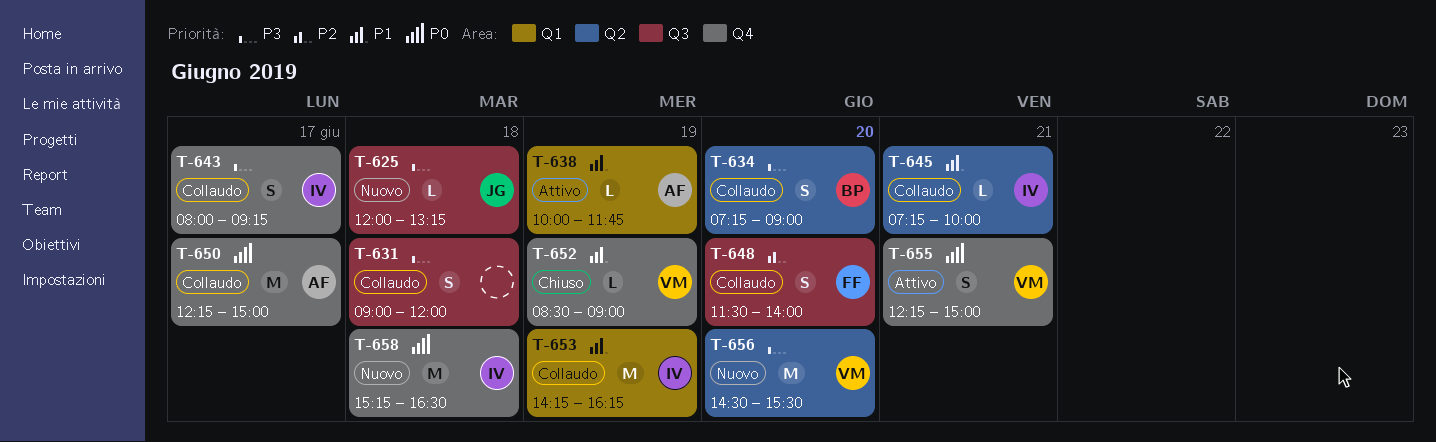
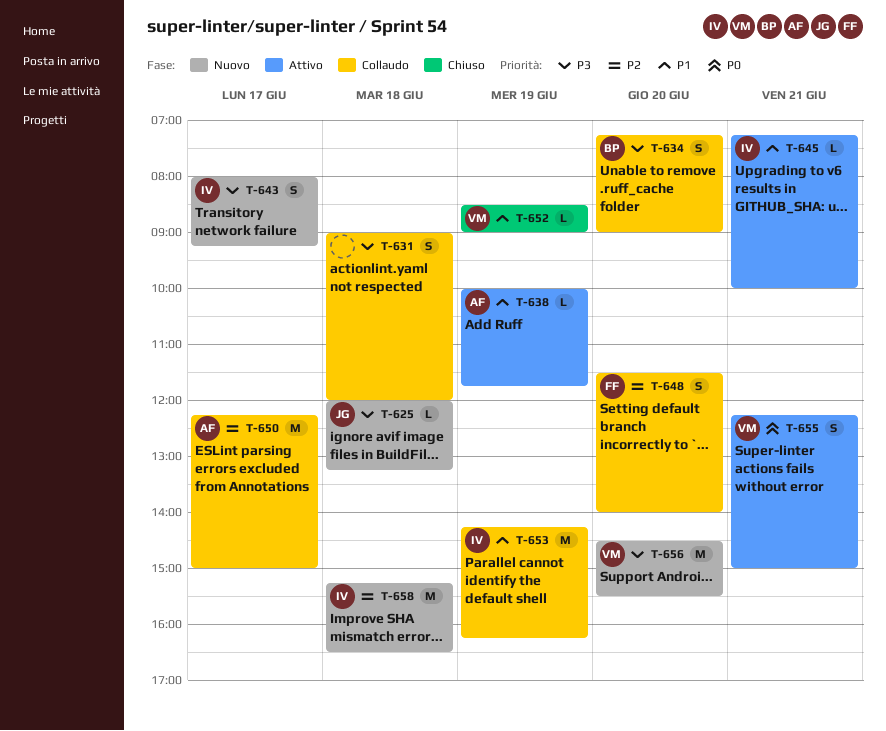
T-643, status: Collaudo -> Nuovo
T-645, status: Collaudo -> Attivo
T-650, priority: P0 -> P2
T-658, priority: P0 -> P2

